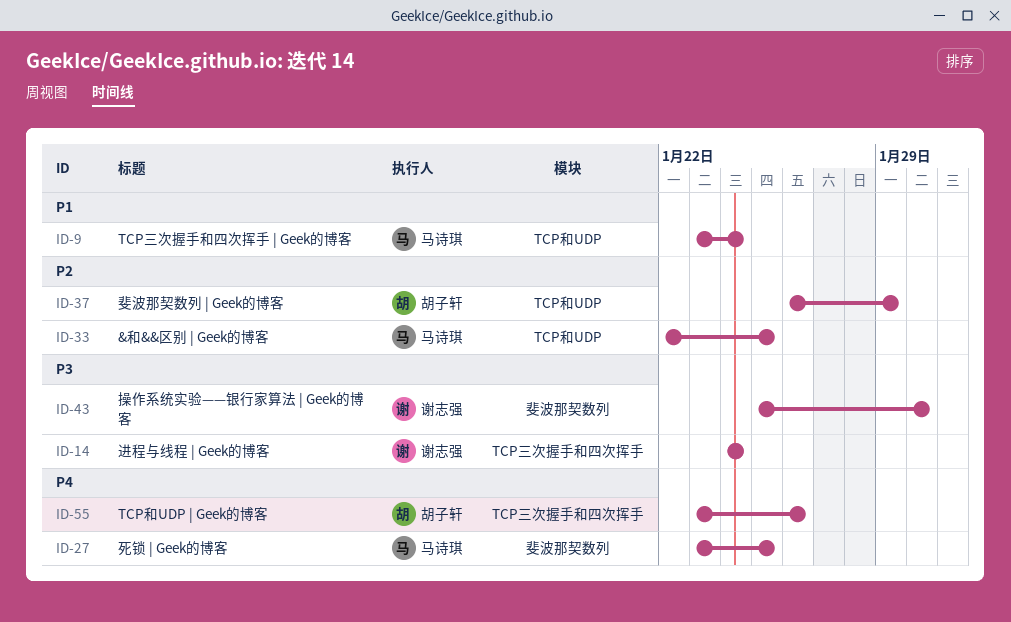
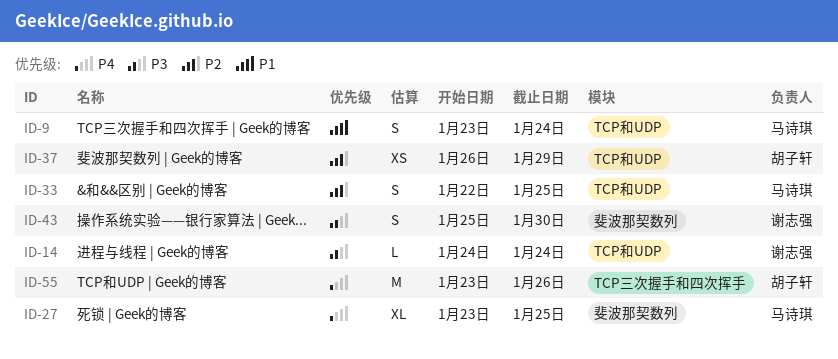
ID-14, label: TCP三次握手和四次挥手 -> TCP和UDP

